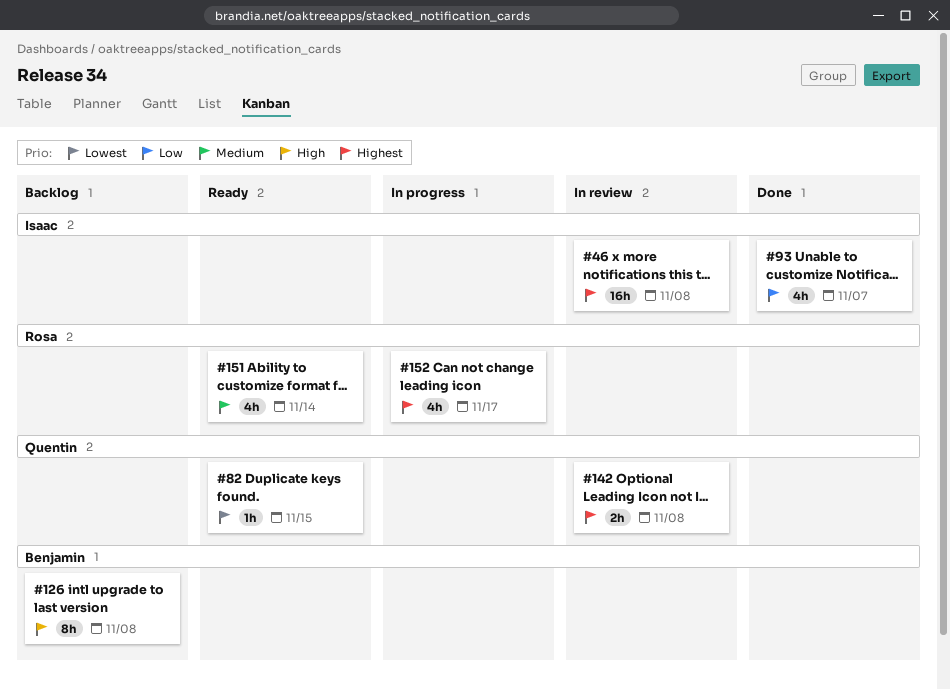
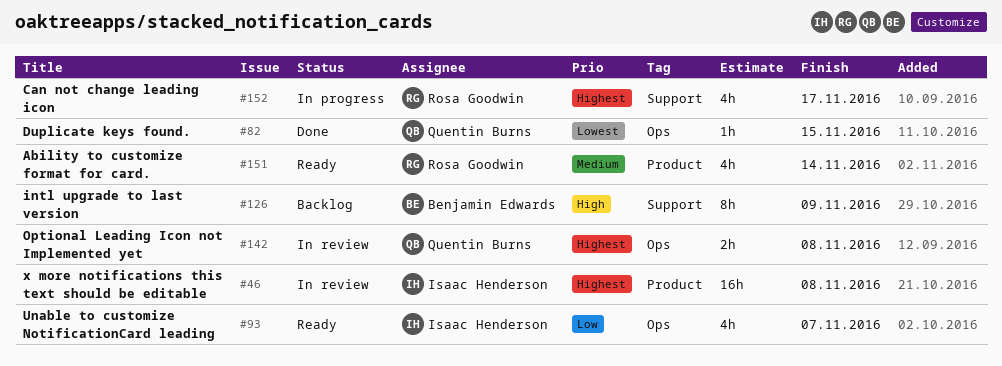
#82, status: Ready -> Done
#93, status: Done -> Ready
#126, due: Nov 8 -> Nov 9

